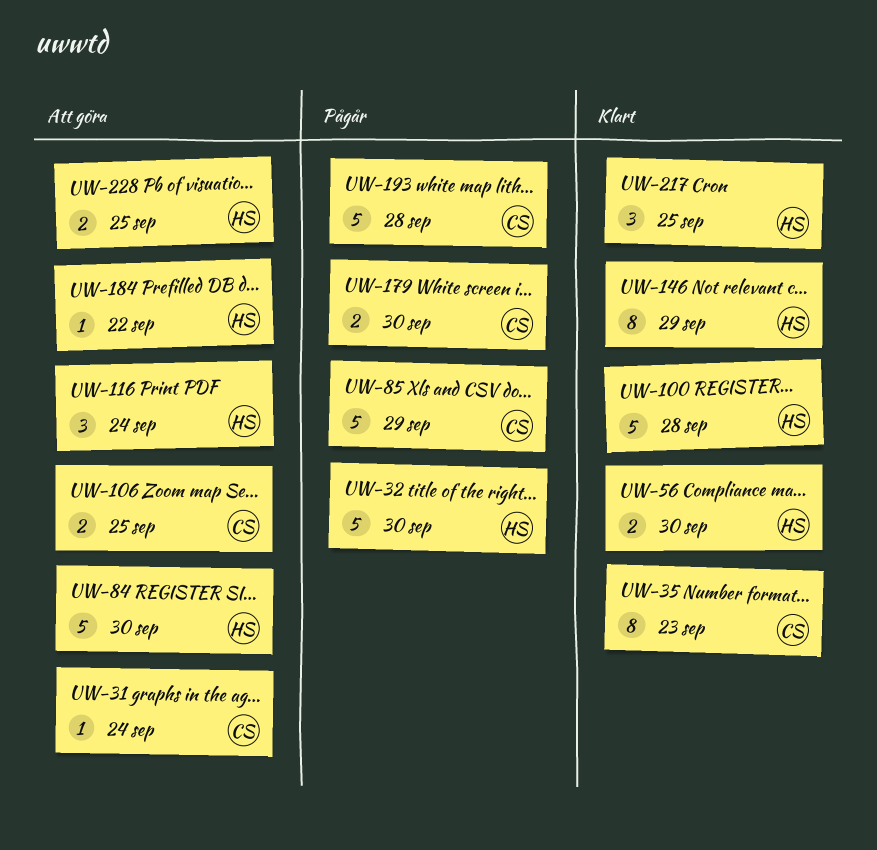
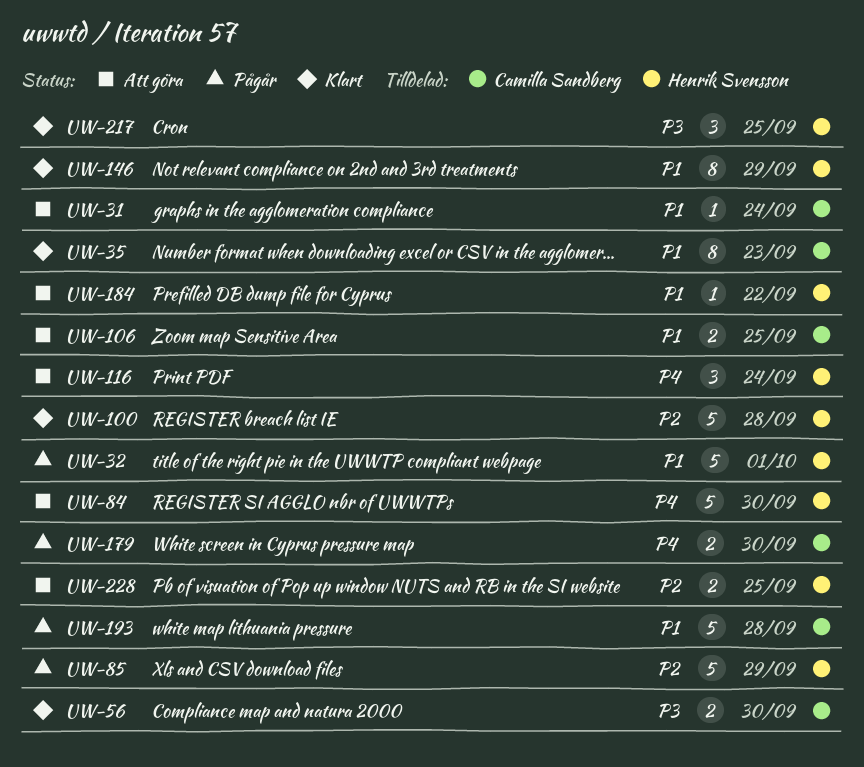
UW-32, due: Sep 30 -> Oct 1
UW-56, owner: Henrik Svensson -> Camilla Sandberg
UW-85, owner: Camilla Sandberg -> Henrik Svensson

